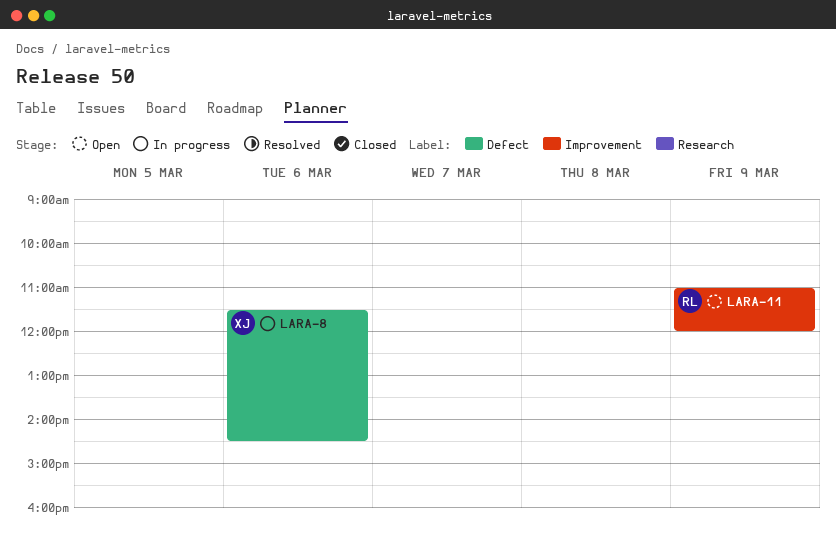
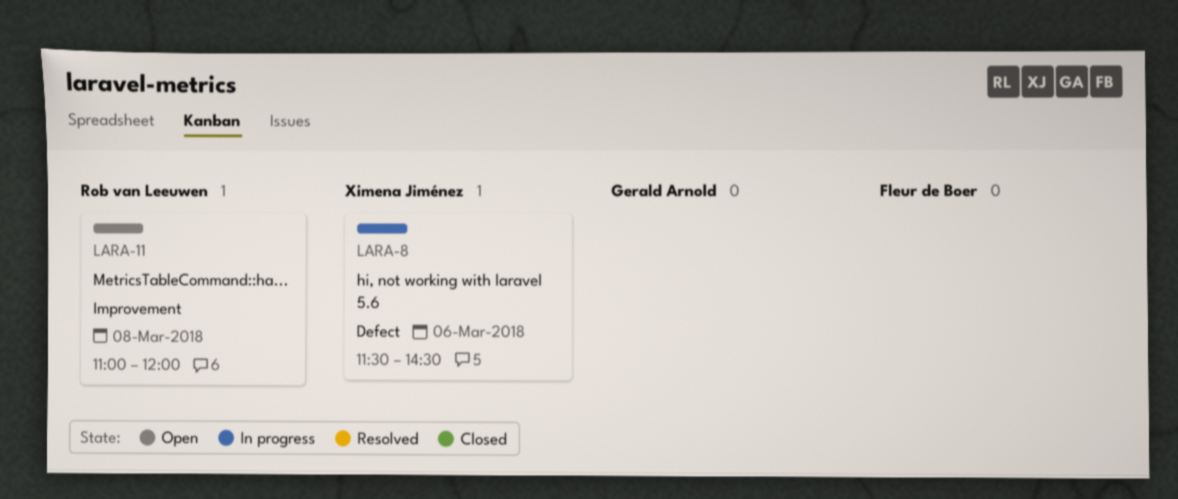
LARA-11, day: Mar 9 -> Mar 8

